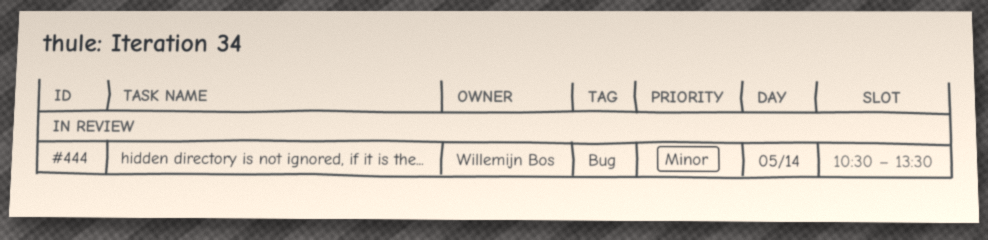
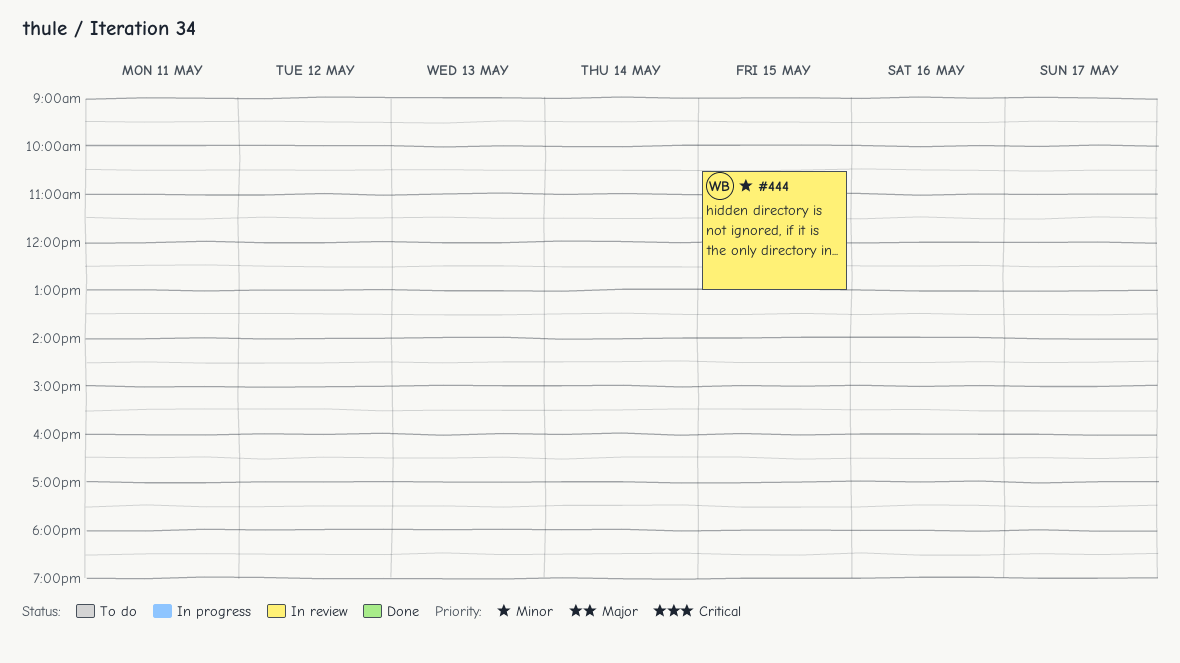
#444, day: May 14 -> May 15
#444, ends: 13:30 -> 13:00

